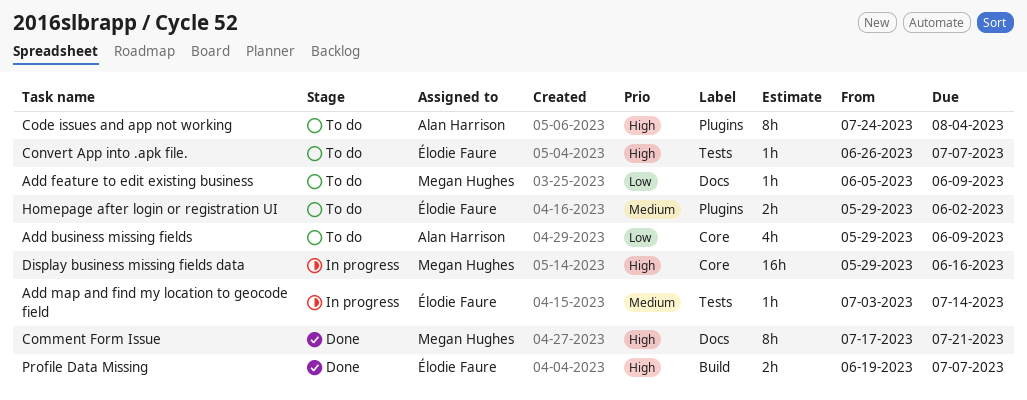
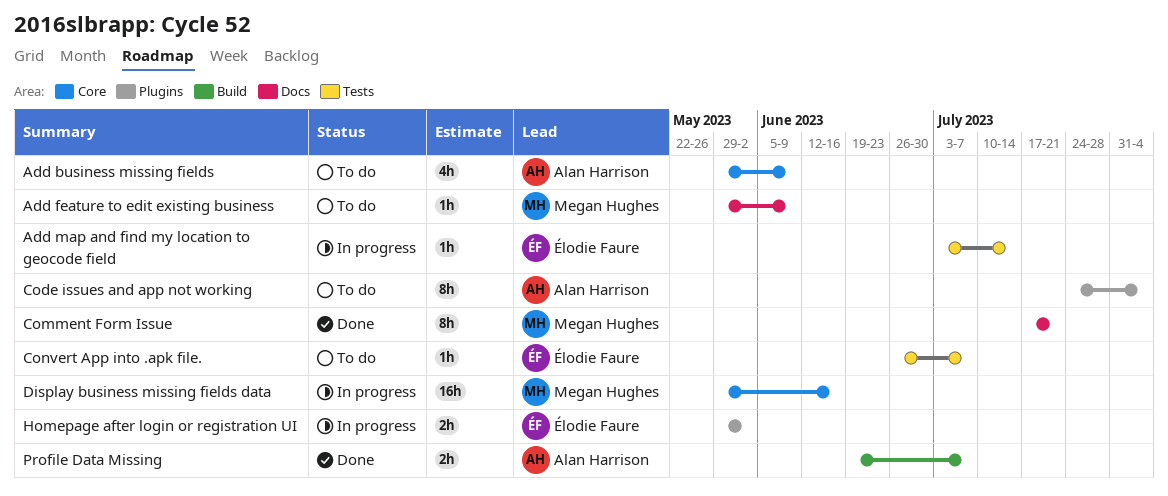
Add feature to edit existing business, start: Jun 5 -> May 29
Homepage after login or registration UI, status: To do -> In progress
Profile Data Missing, owner: Élodie Faure -> Alan Harrison

